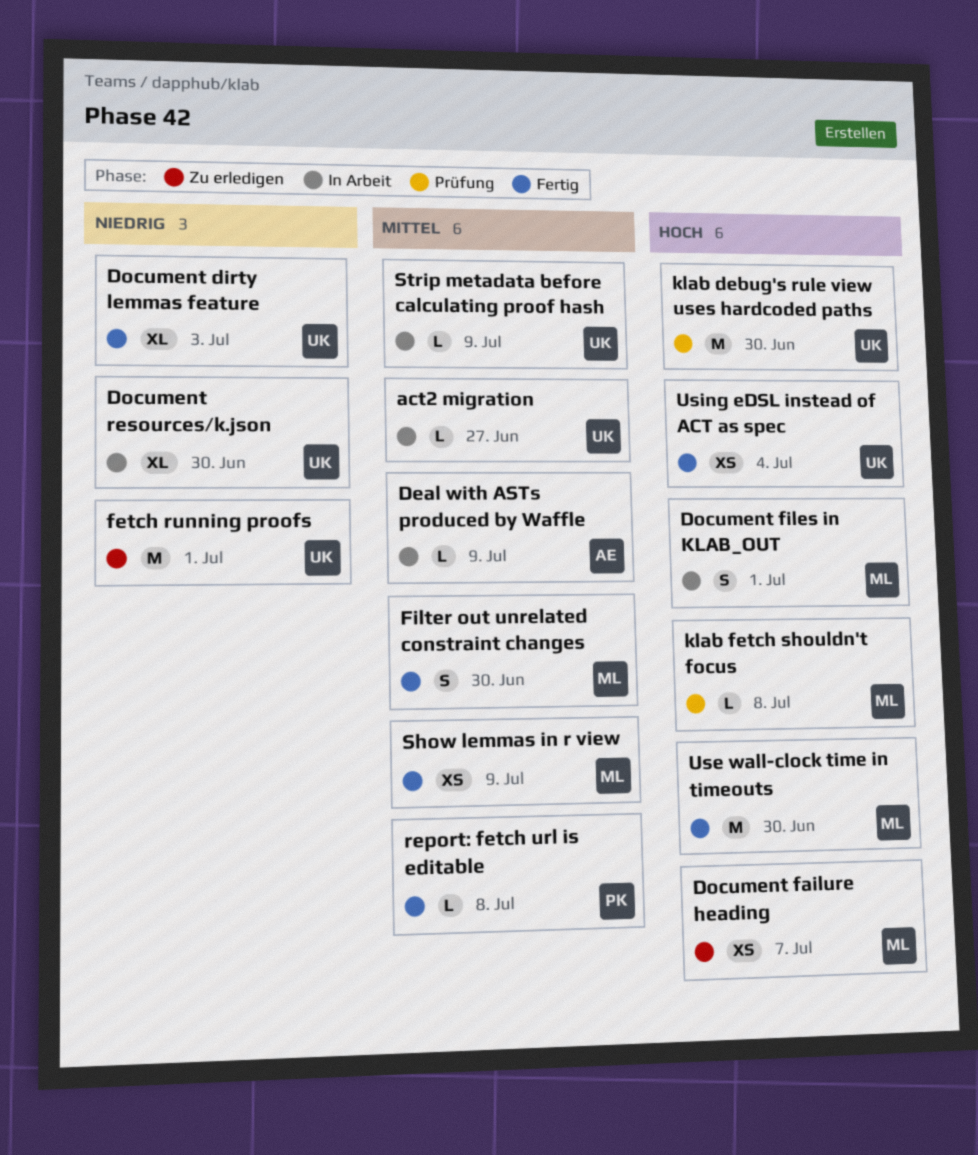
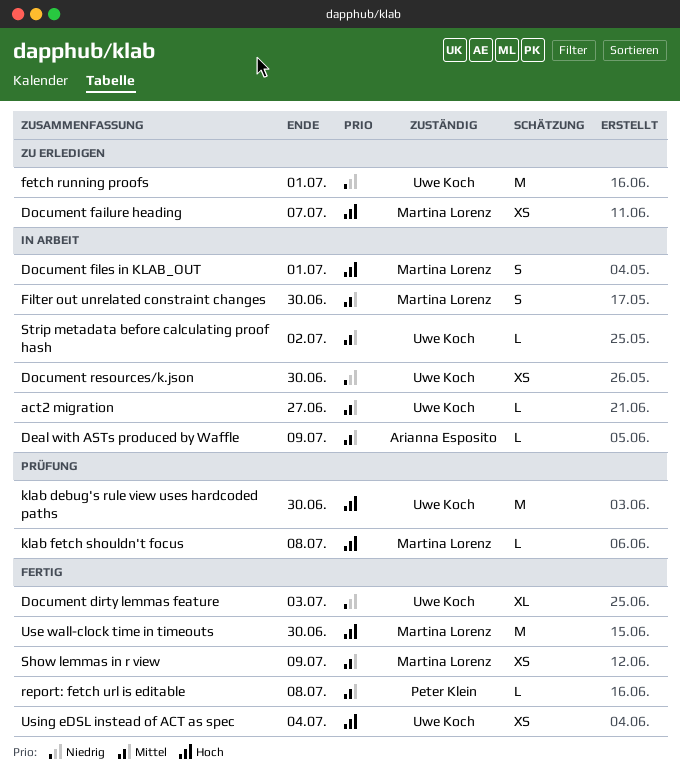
Document resources/k.json, estimate: XL -> XS
Filter out unrelated constraint changes, status: Fertig -> In Arbeit
Strip metadata before calculating proof hash, due: Jul 9 -> Jul 2

